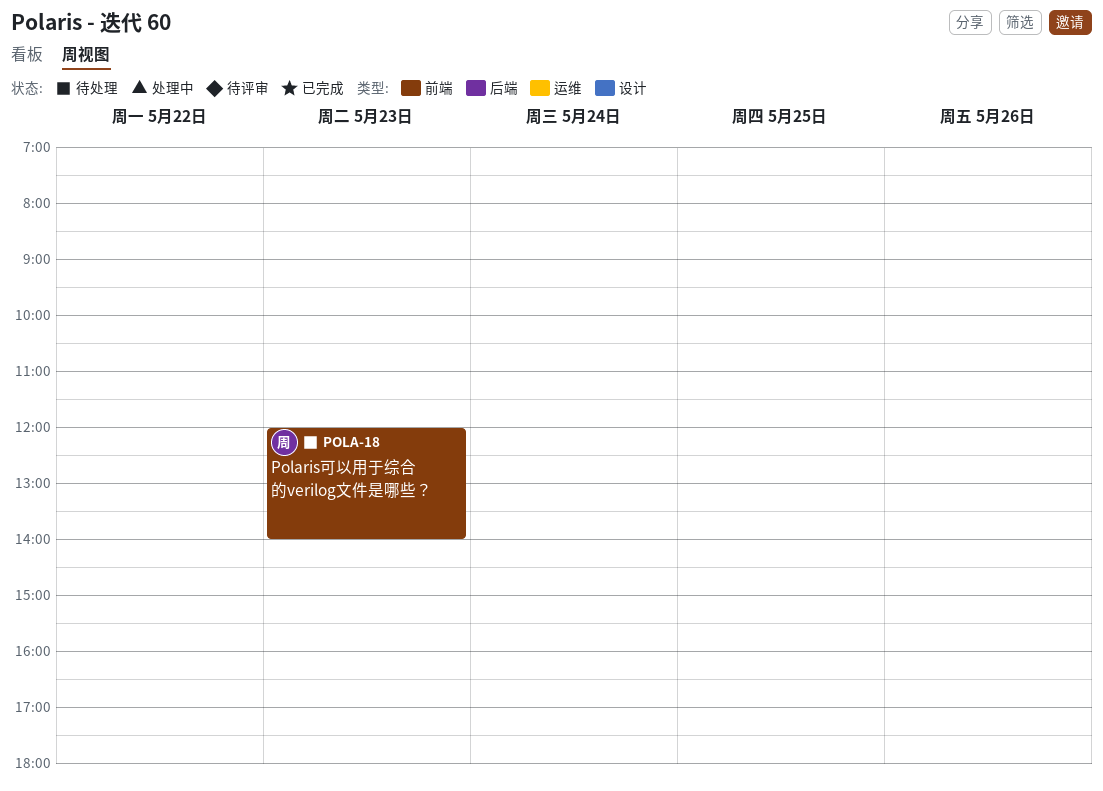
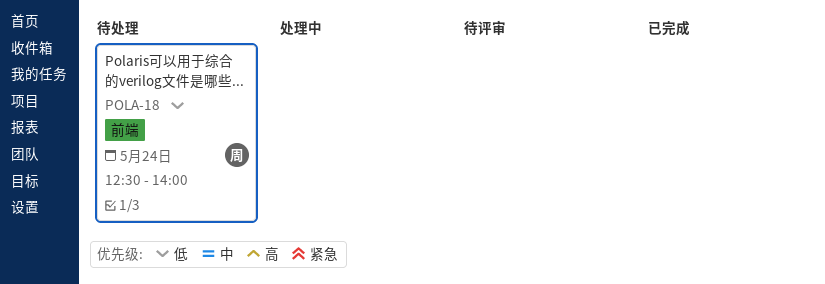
POLA-18, day: May 23 -> May 24
POLA-18, begins: 12:00 -> 12:30

